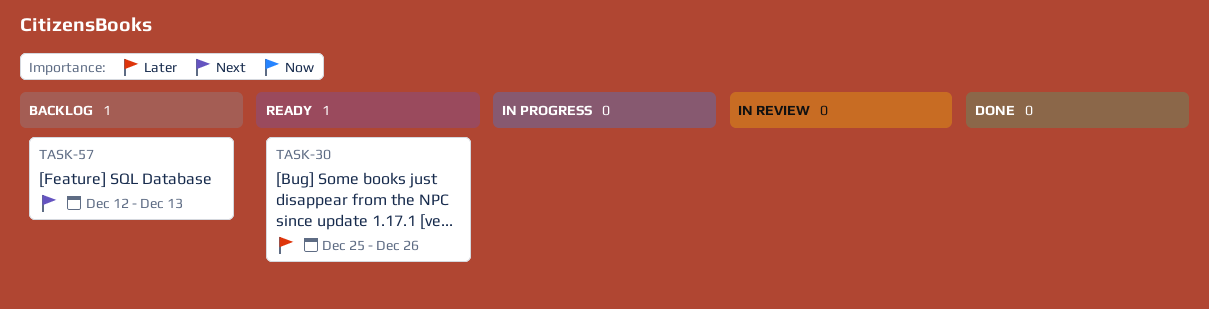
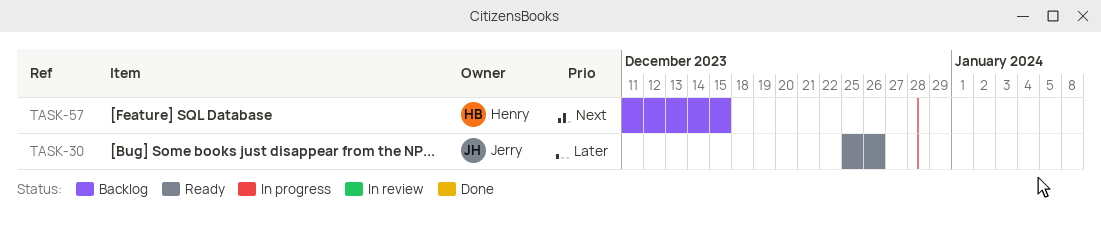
TASK-57, start: Dec 12 -> Dec 11
TASK-57, due: Dec 13 -> Dec 15

